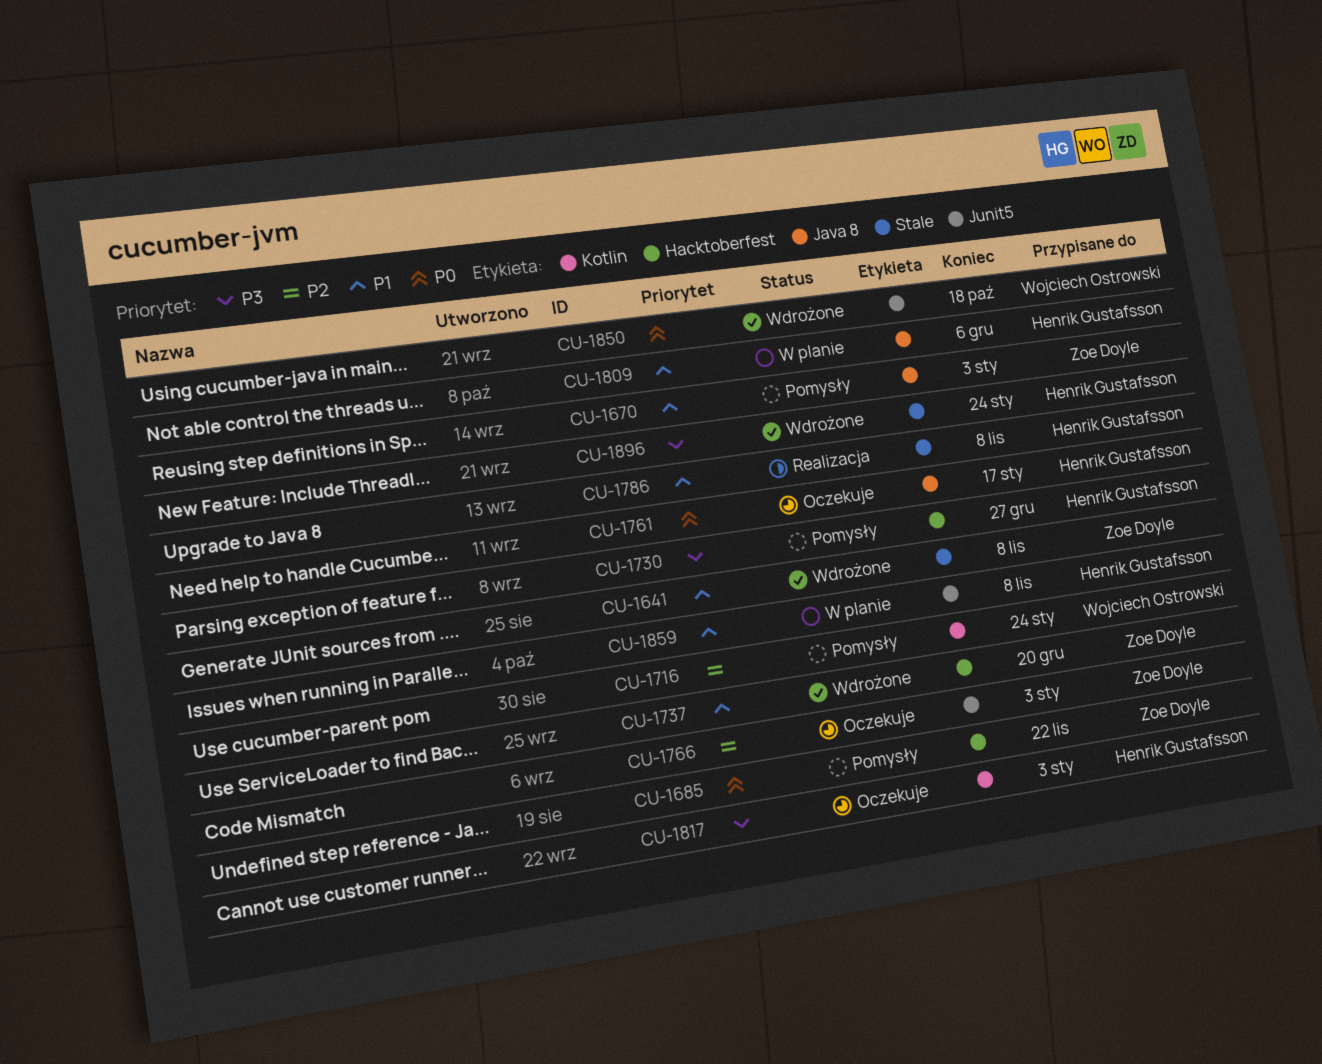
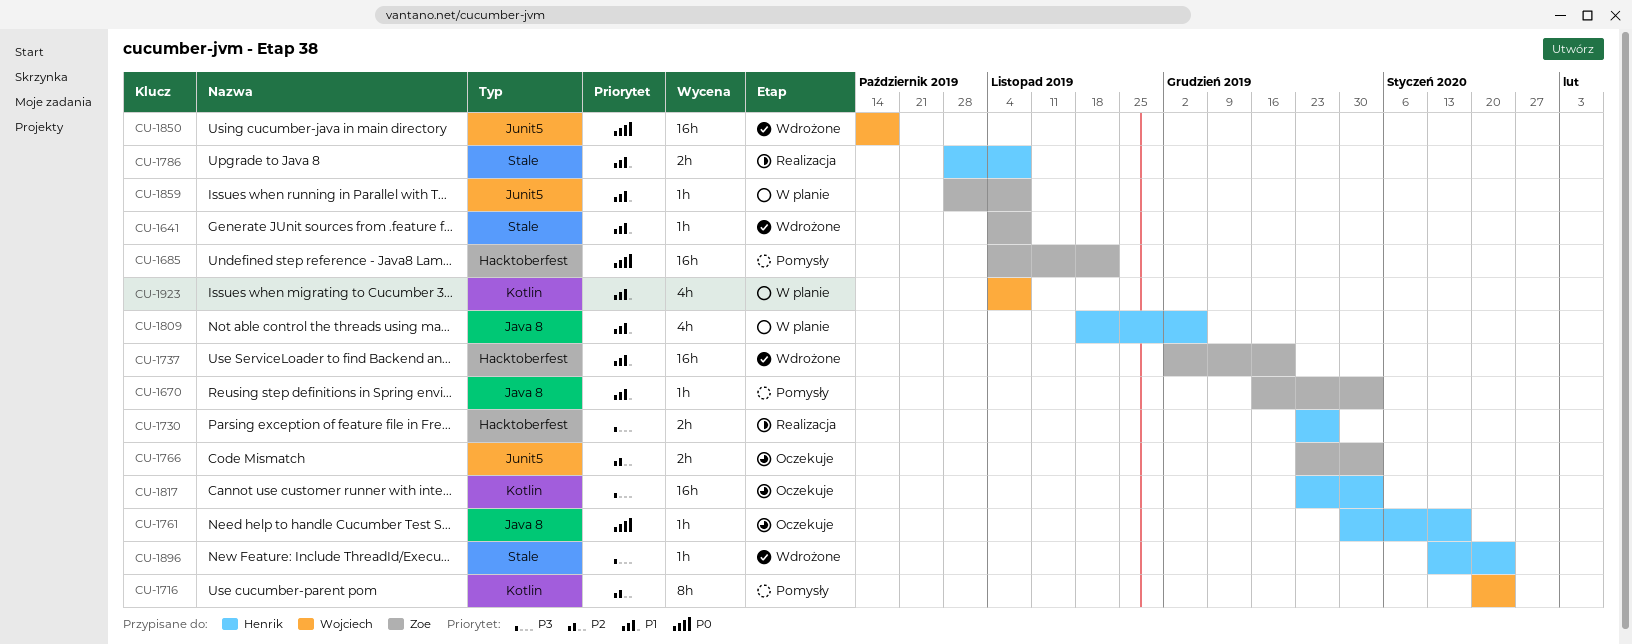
CU-1730, status: Pomysły -> Realizacja
CU-1859, owner: Henrik Gustafsson -> Zoe Doyle
CU-1923: none -> present

